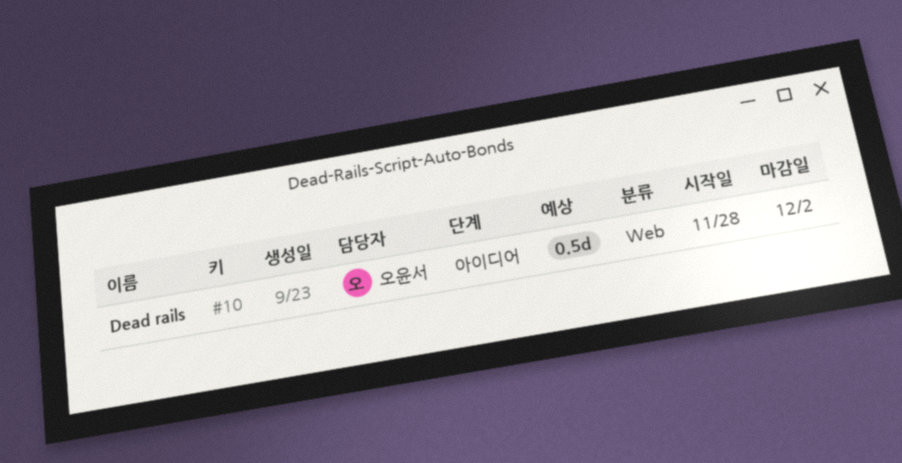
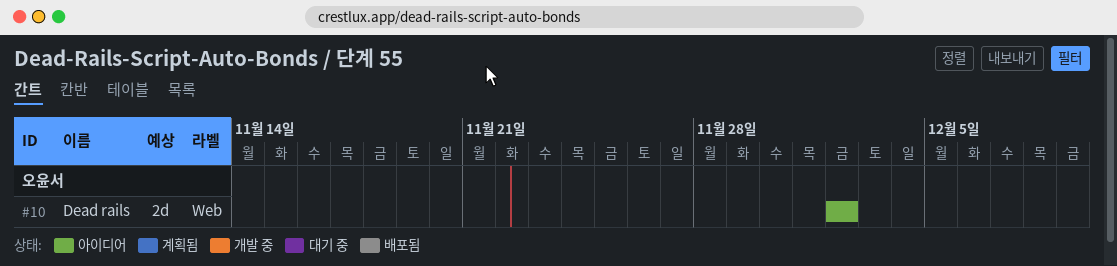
#10, estimate: 0.5d -> 2d
#10, start: Nov 28 -> Dec 2

